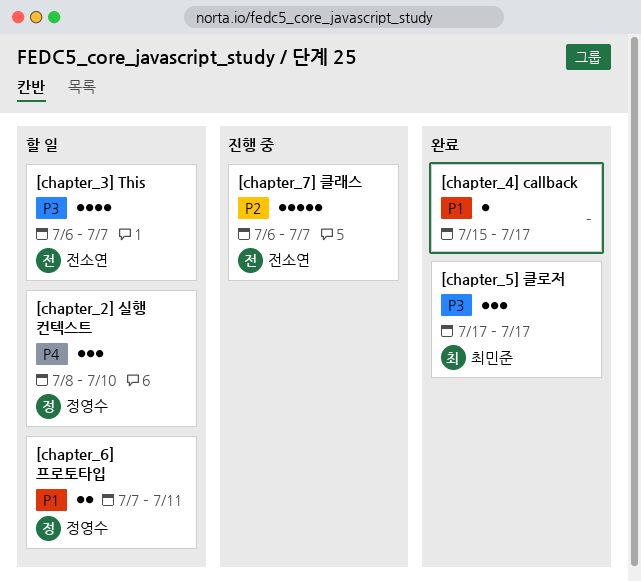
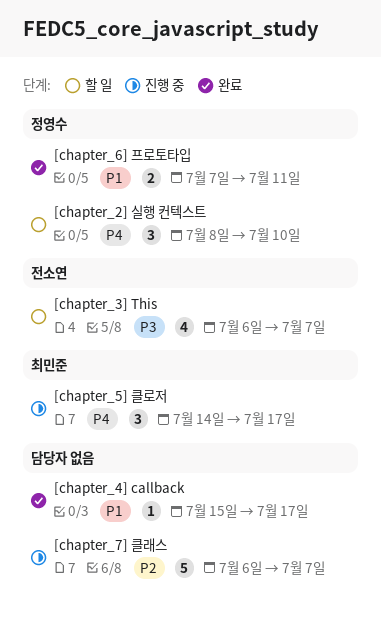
[chapter_5] 클로저, status: 완료 -> 진행 중
[chapter_5] 클로저, priority: P3 -> P4
[chapter_5] 클로저, start: Jul 17 -> Jul 14
[chapter_6] 프로토타입, status: 할 일 -> 완료
[chapter_7] 클래스, owner: 전소연 -> none

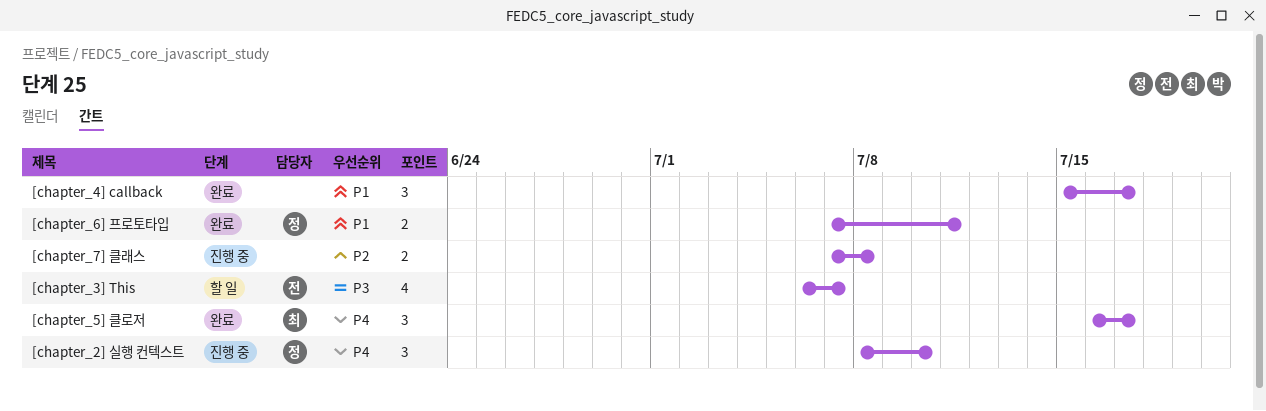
[chapter_2] 실행 컨텍스트, status: 할 일 -> 진행 중
[chapter_4] callback, estimate: 1 -> 3
[chapter_5] 클로저, status: 진행 중 -> 완료
[chapter_5] 클로저, start: Jul 14 -> Jul 16
[chapter_7] 클래스, estimate: 5 -> 2
[chapter_7] 클래스, start: Jul 6 -> Jul 7
[chapter_7] 클래스, due: Jul 7 -> Jul 8

